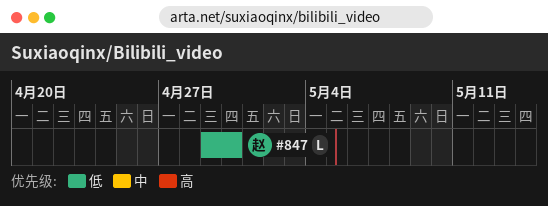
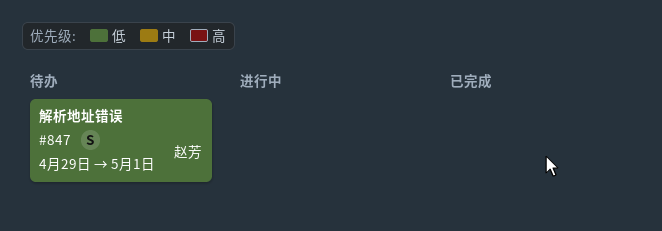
#847, estimate: L -> S
#847, due: Apr 30 -> May 1

